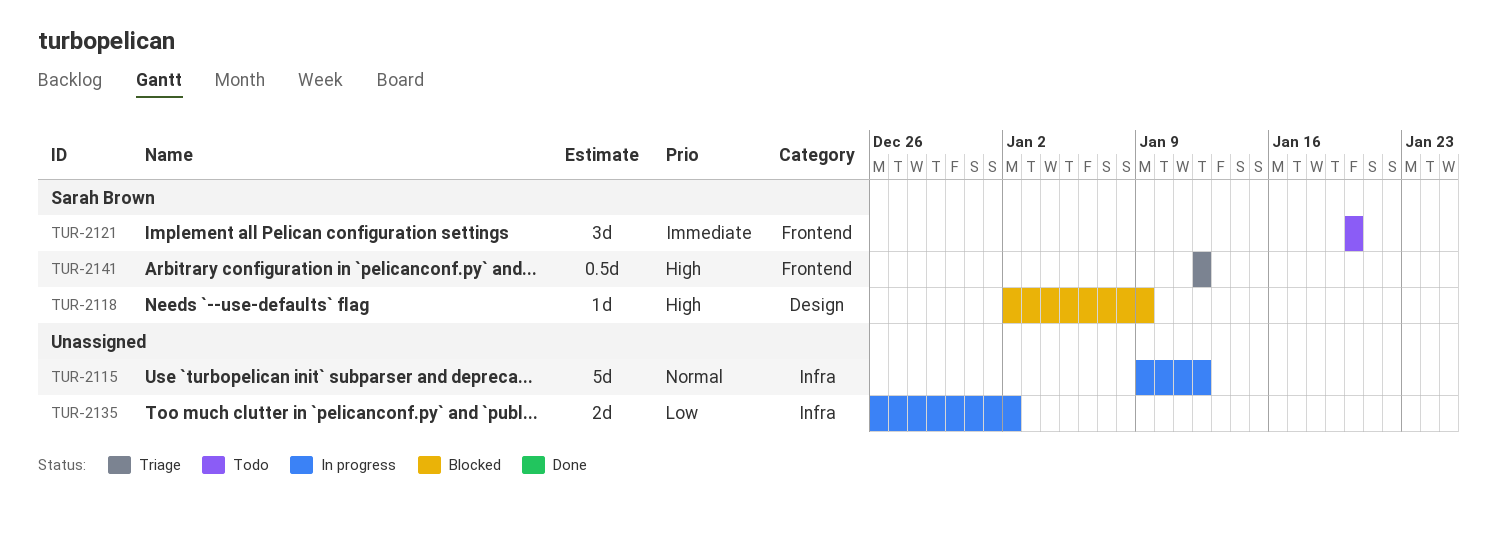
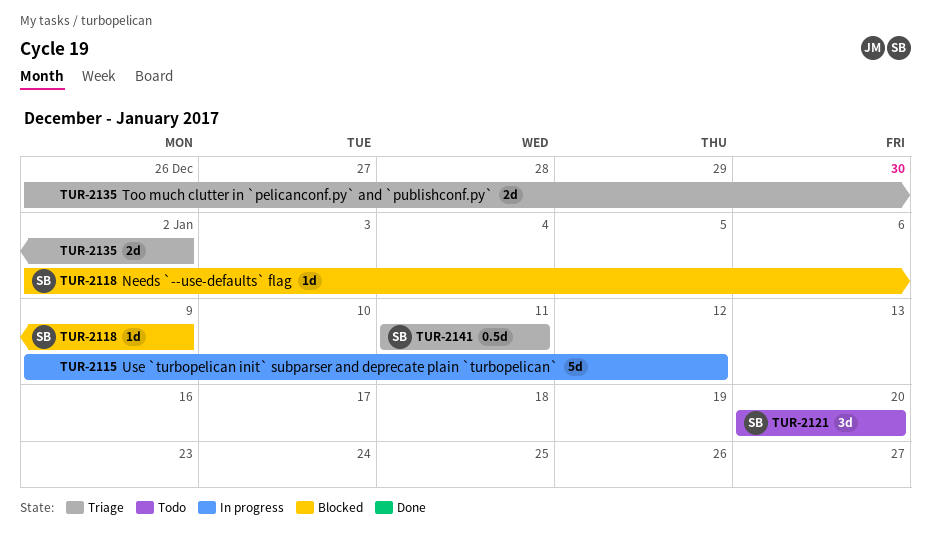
TUR-2135, status: In progress -> Triage
TUR-2141, start: Jan 12 -> Jan 11
TUR-2141, due: Jan 12 -> Jan 11

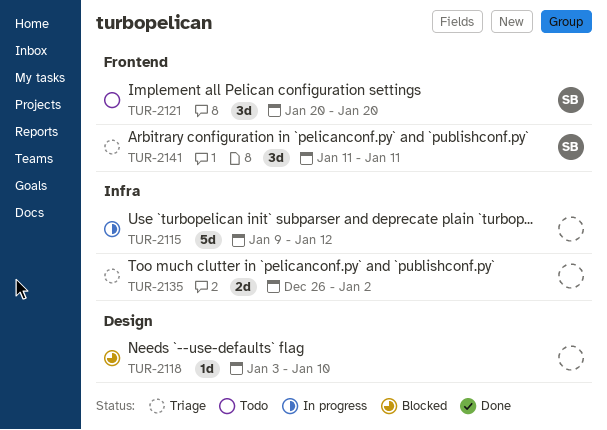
TUR-2118, owner: SB -> none
TUR-2118, start: Jan 2 -> Jan 3
TUR-2118, due: Jan 9 -> Jan 10
TUR-2141, estimate: 0.5d -> 3d

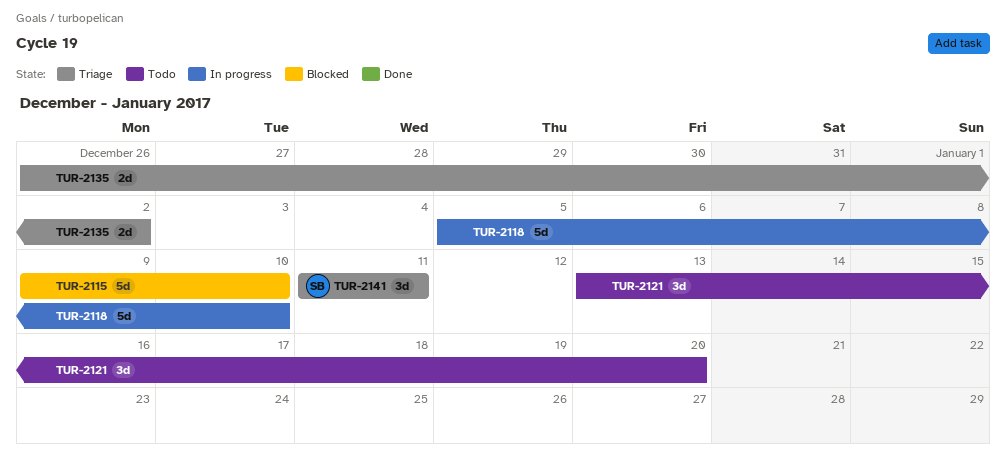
TUR-2115, status: In progress -> Blocked
TUR-2115, due: Jan 12 -> Jan 10
TUR-2118, status: Blocked -> In progress
TUR-2118, estimate: 1d -> 5d
TUR-2118, start: Jan 3 -> Jan 5
TUR-2121, owner: SB -> none
TUR-2121, start: Jan 20 -> Jan 13

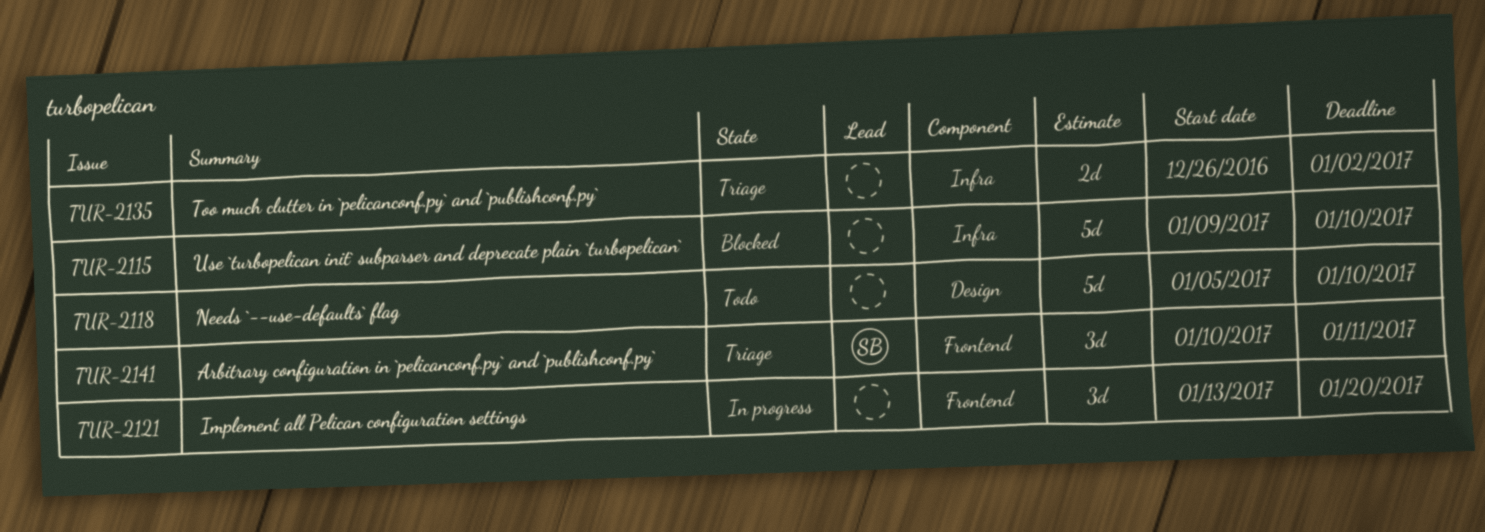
TUR-2118, status: In progress -> Todo
TUR-2121, status: Todo -> In progress
TUR-2141, start: Jan 11 -> Jan 10

